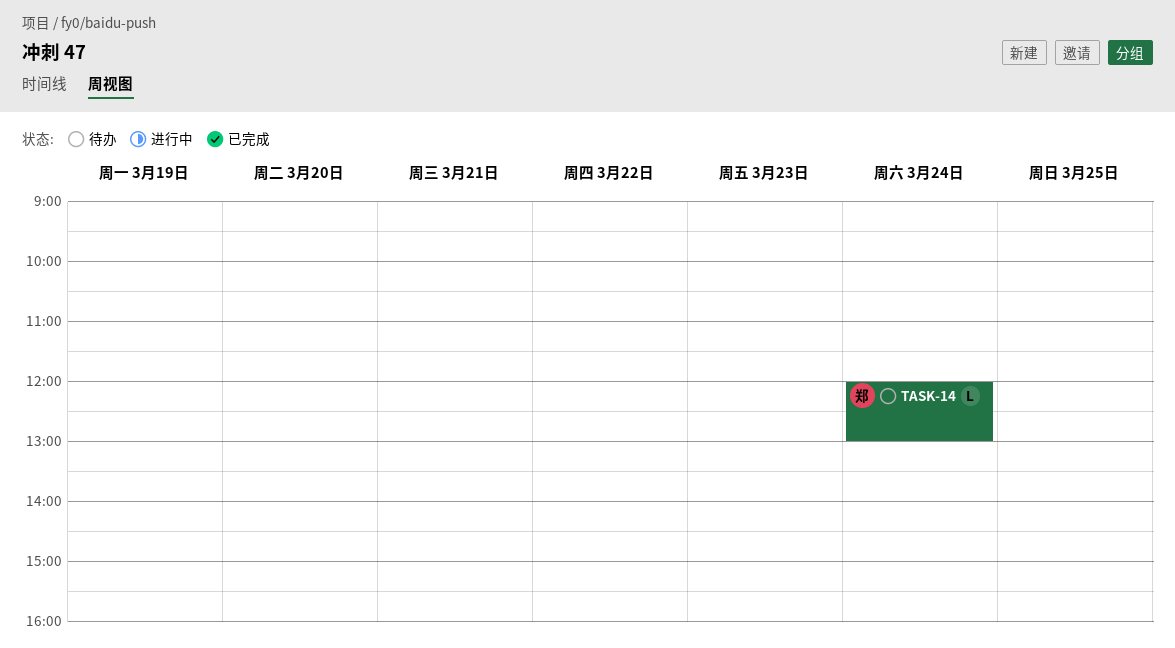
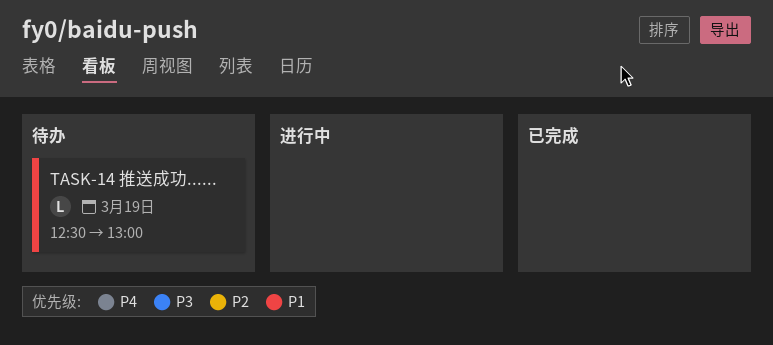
TASK-14, day: Mar 24 -> Mar 19
TASK-14, begins: 12:00 -> 12:30

